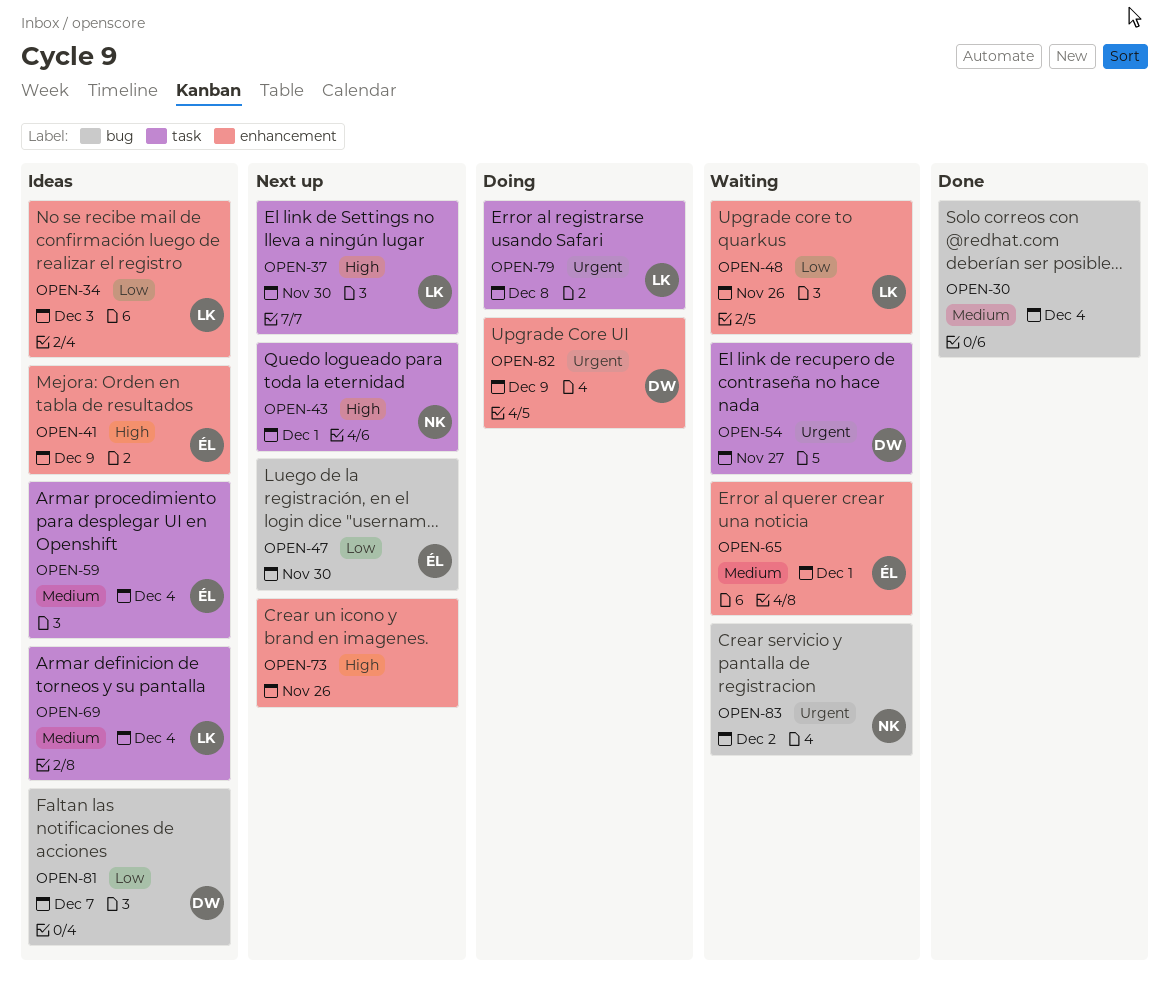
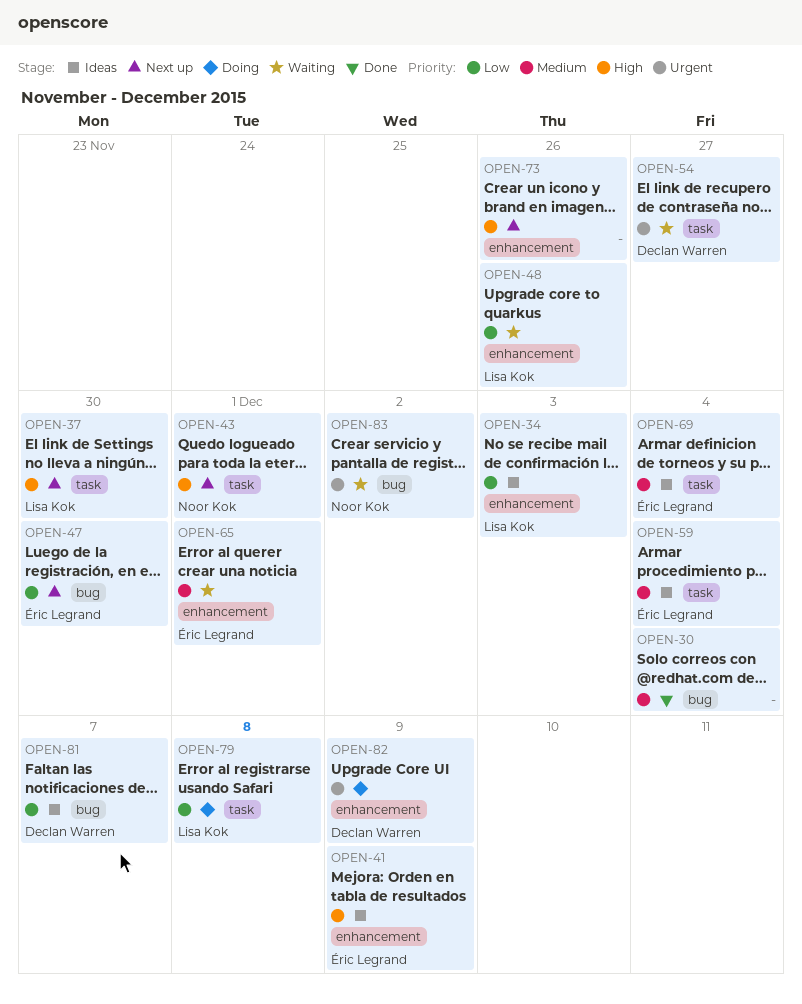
OPEN-69, owner: Lisa Kok -> Éric Legrand
OPEN-79, priority: Urgent -> Low

